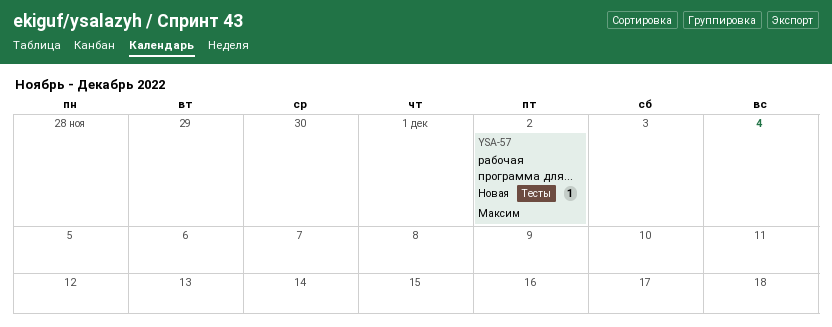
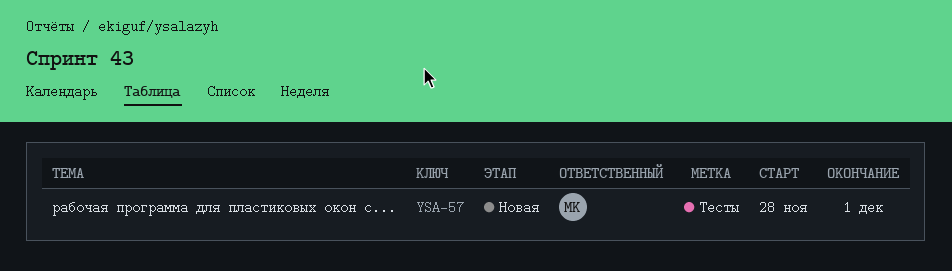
YSA-57, due: Dec 2 -> Dec 1

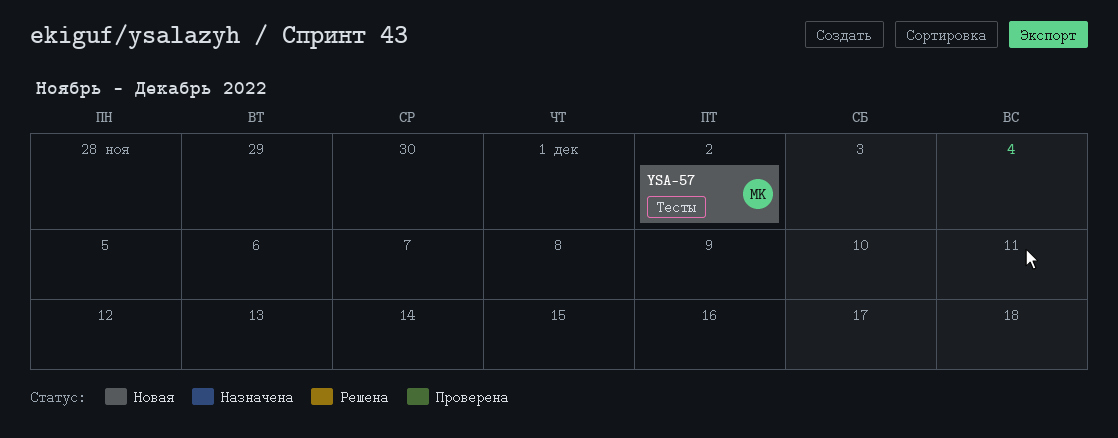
YSA-57, due: Dec 1 -> Dec 2

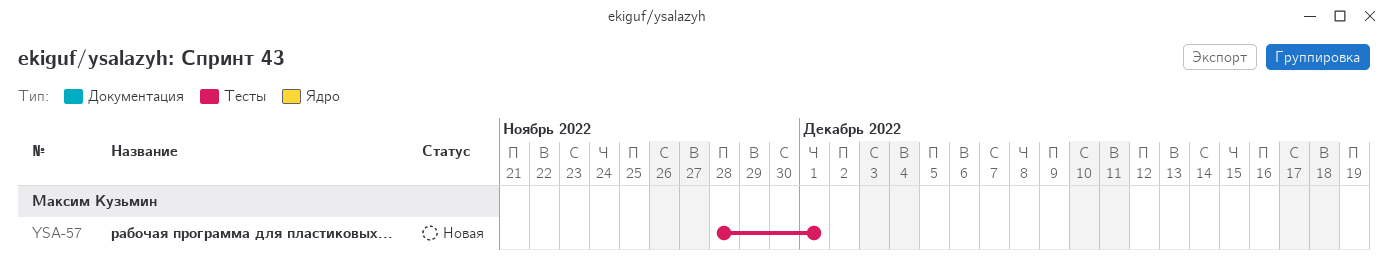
YSA-57, due: Dec 2 -> Dec 1

